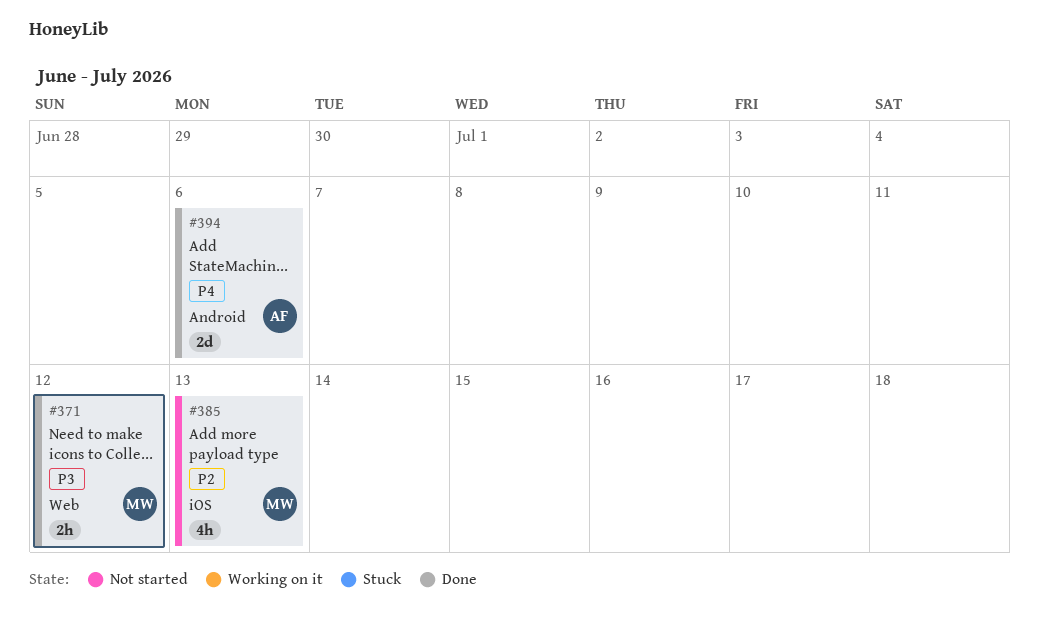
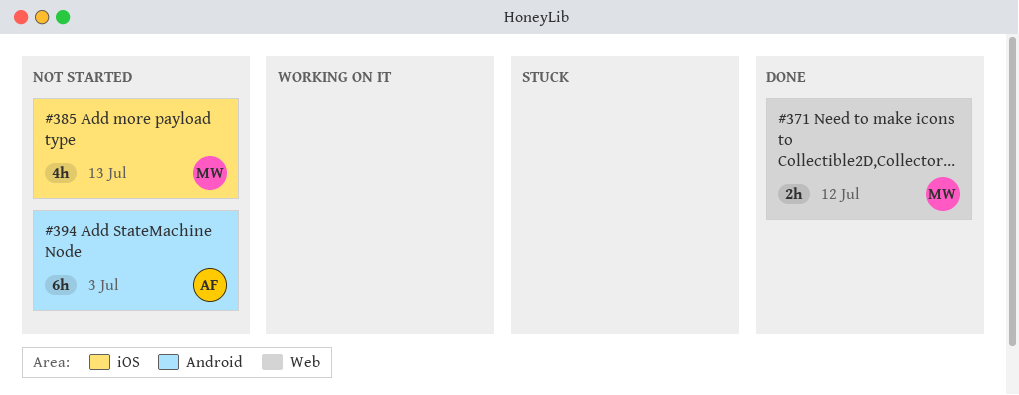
#394, status: Done -> Not started
#394, estimate: 2d -> 6h
#394, due: Jul 6 -> Jul 3

